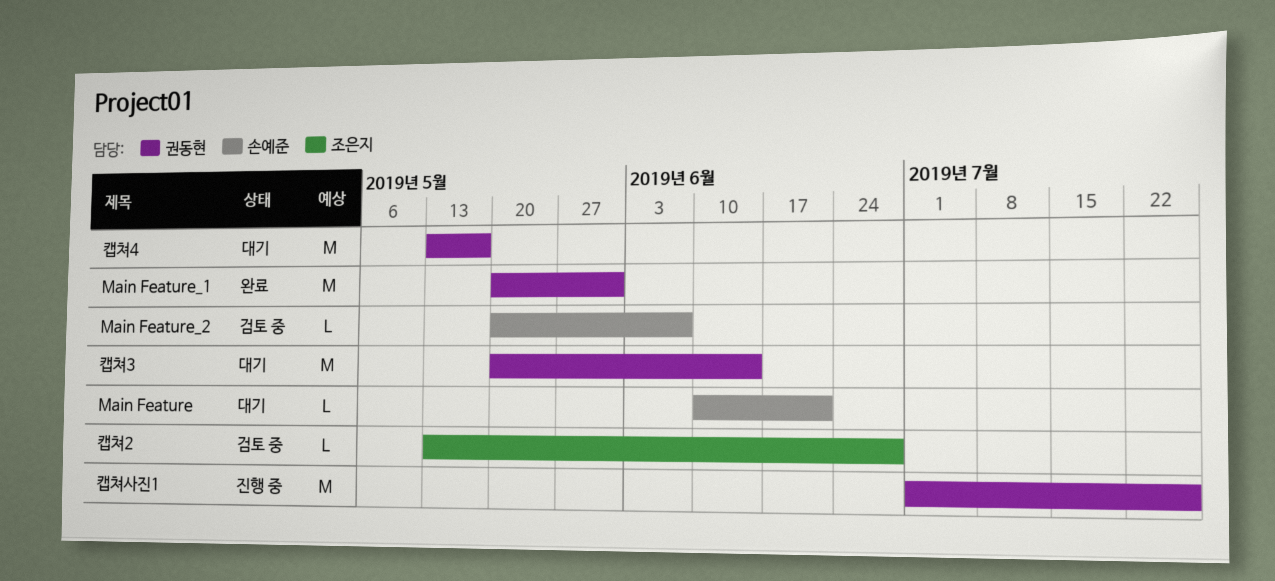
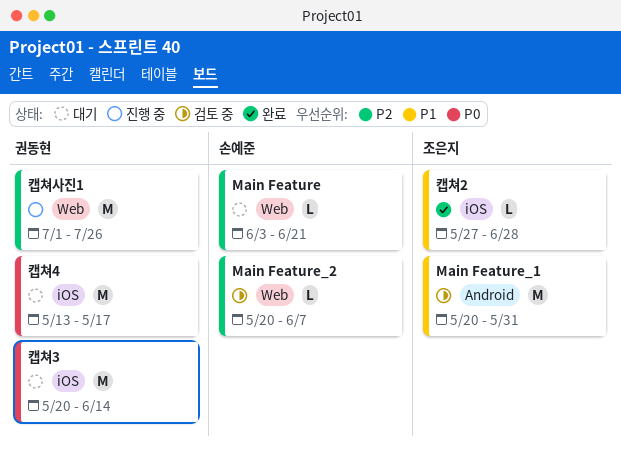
Main Feature, start: Jun 10 -> Jun 3
Main Feature_1, status: 완료 -> 검토 중
Main Feature_1, owner: 권동현 -> 조은지
캡쳐2, status: 검토 중 -> 완료
캡쳐2, start: May 13 -> May 27

